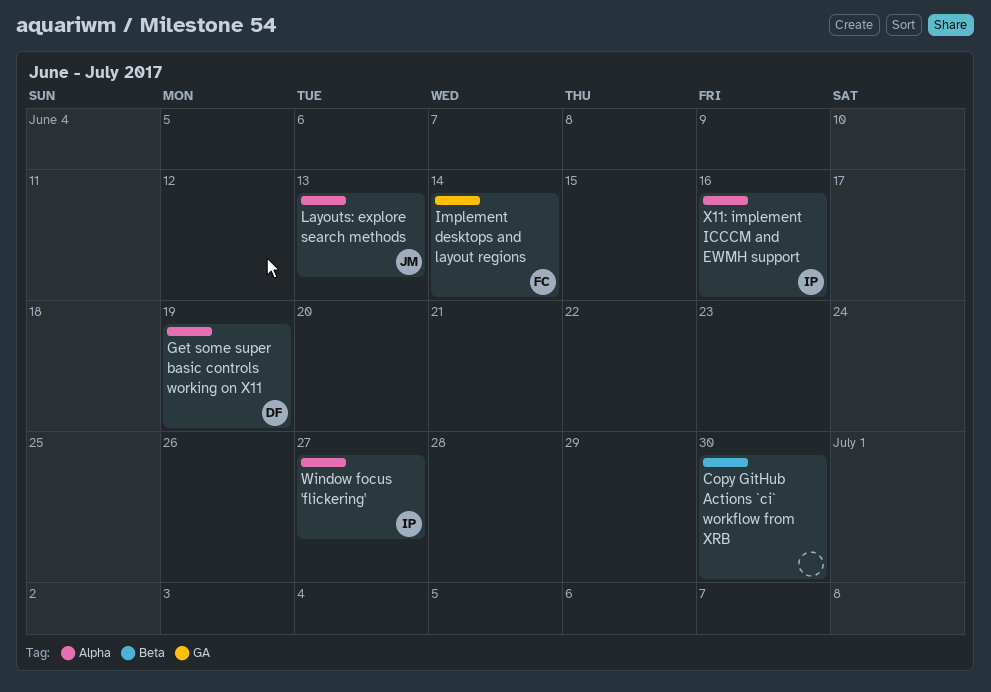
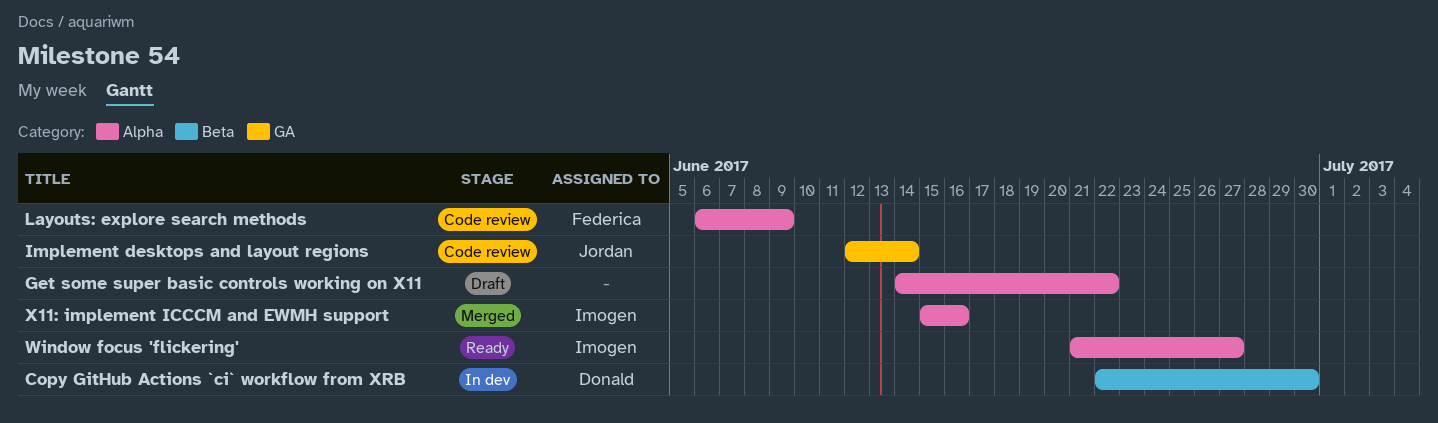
Copy GitHub Actions `ci` workflow from XRB, owner: none -> Donald
Get some super basic controls working on X11, owner: Donald -> none
Get some super basic controls working on X11, due: Jun 19 -> Jun 22
Implement desktops and layout regions, owner: Federica -> Jordan
Layouts: explore search methods, owner: Jordan -> Federica
Layouts: explore search methods, due: Jun 13 -> Jun 9

